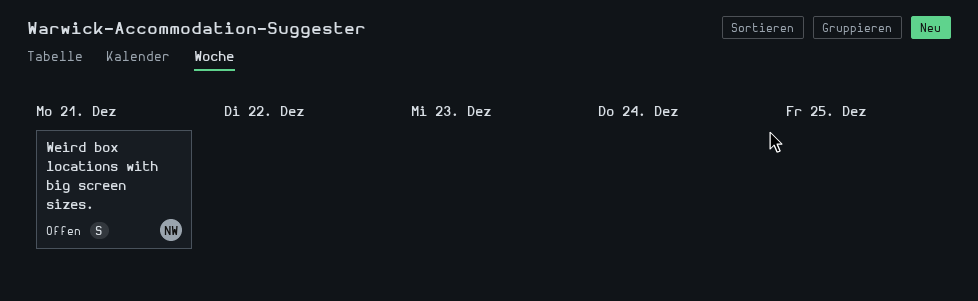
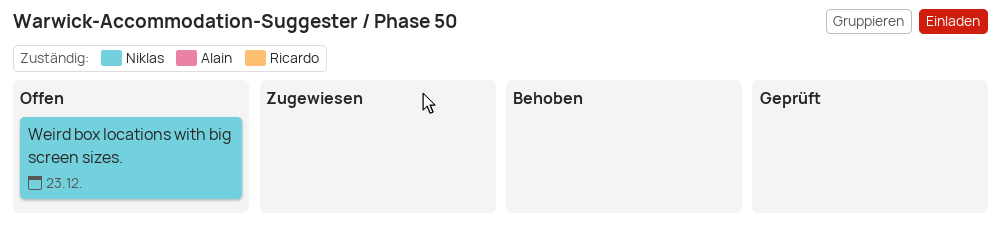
Weird box locations with big screen sizes., due: Dec 21 -> Dec 23

